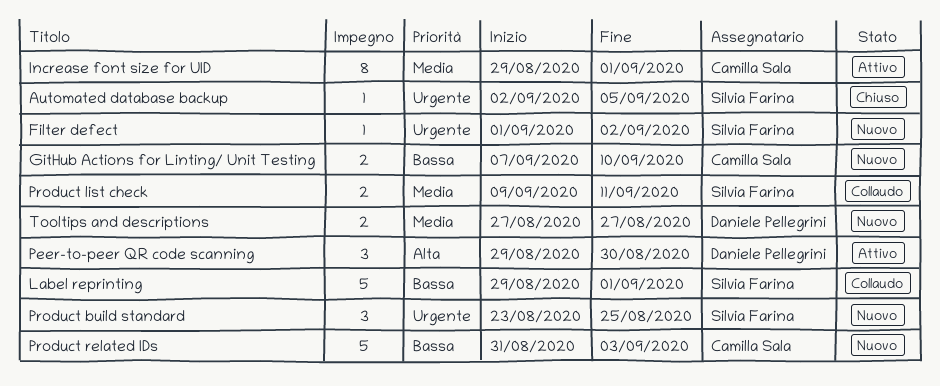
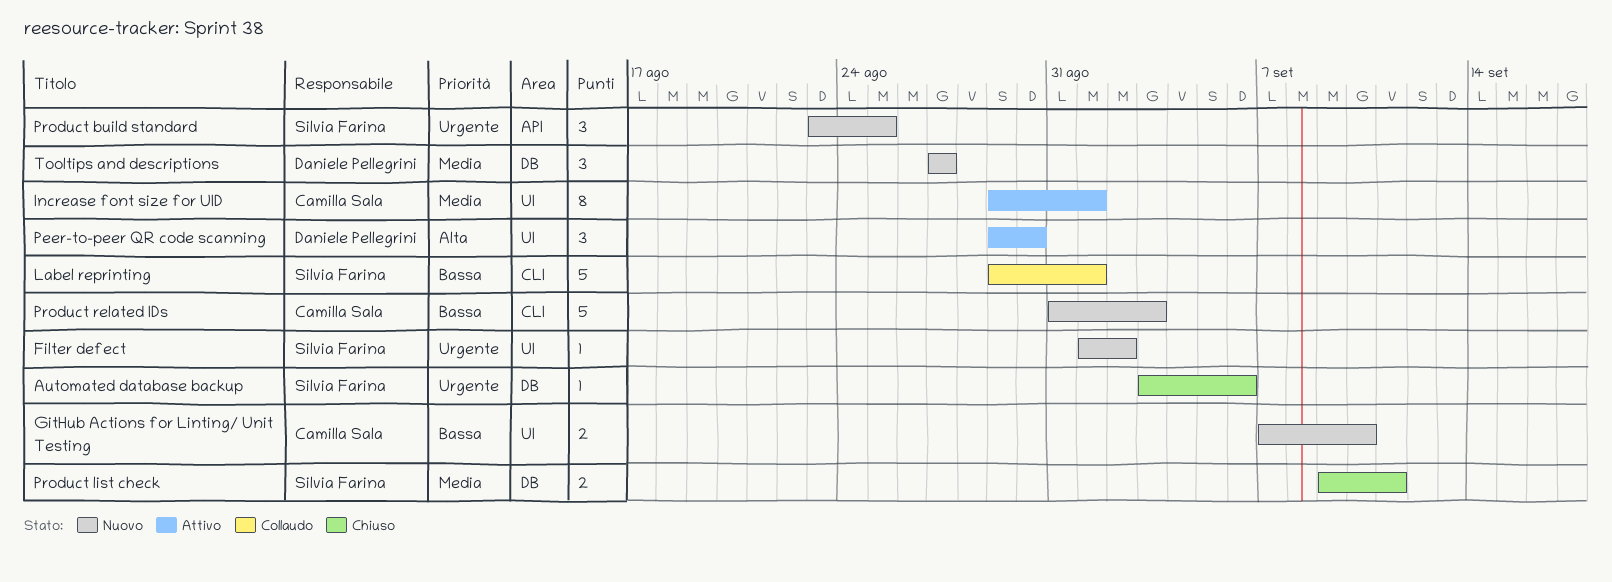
Automated database backup, start: Sep 2 -> Sep 3
Automated database backup, due: Sep 5 -> Sep 6
Product list check, status: Collaudo -> Chiuso
Tooltips and descriptions, estimate: 2 -> 3

